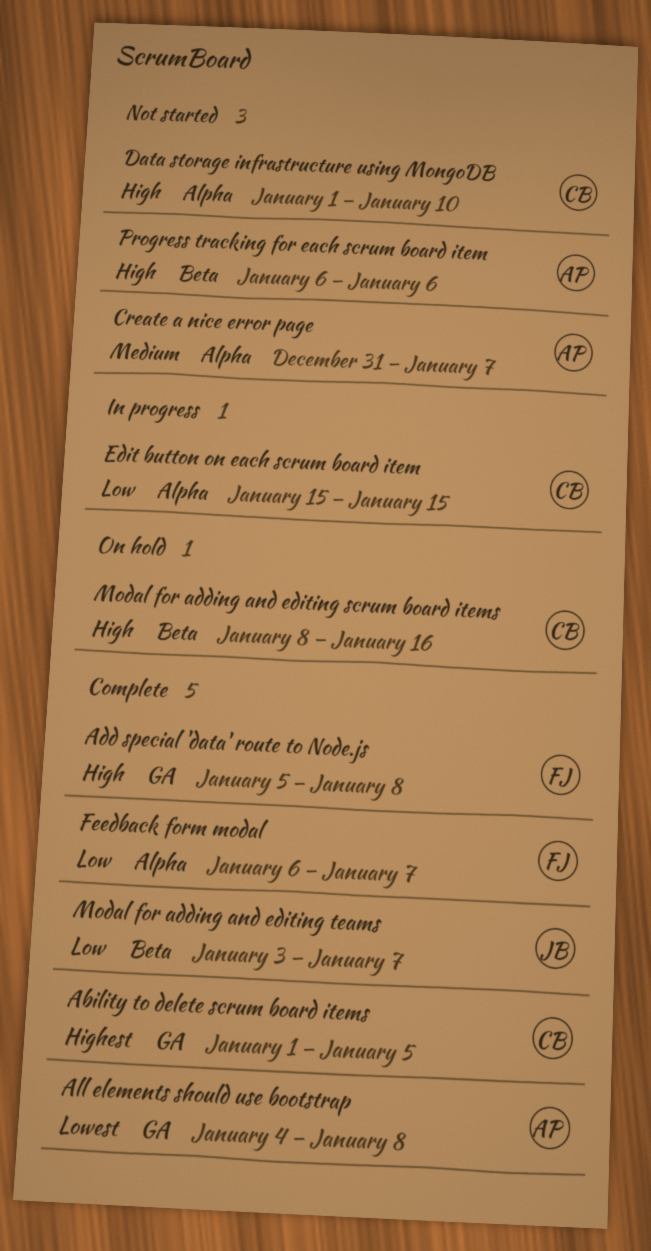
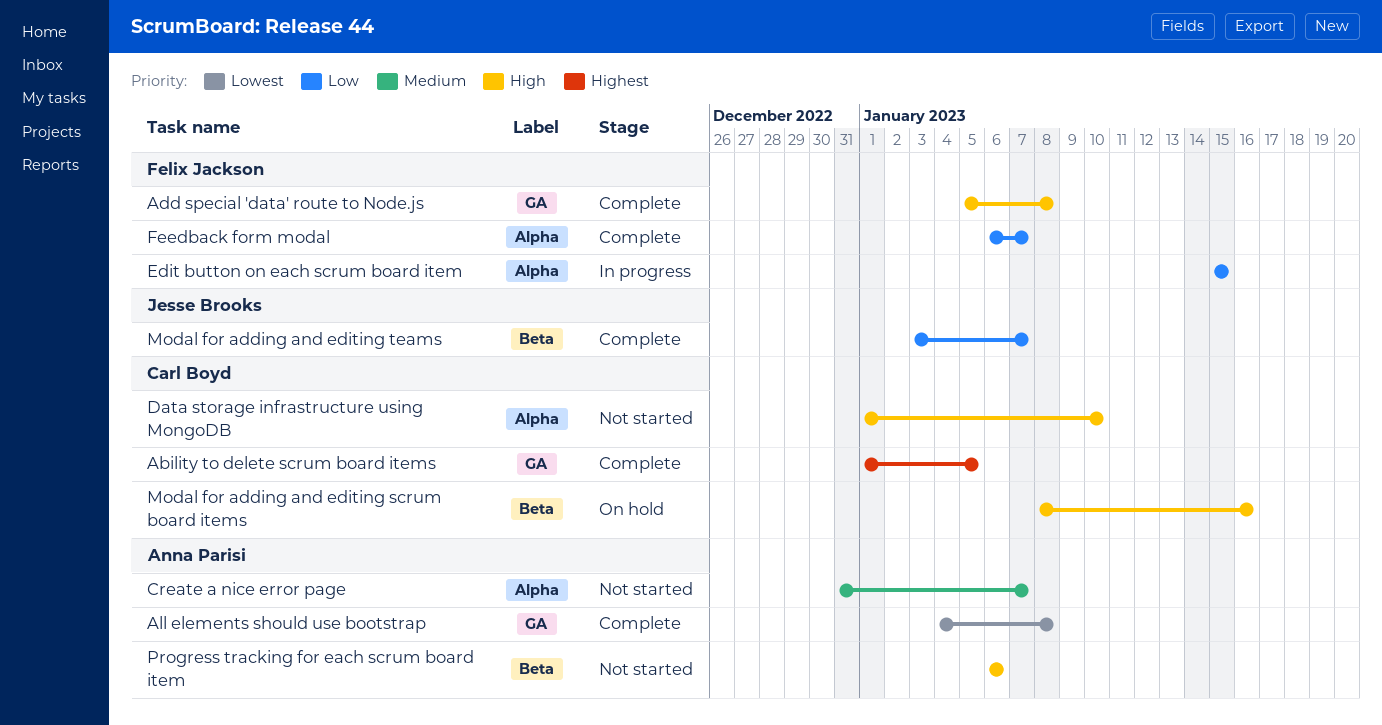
Edit button on each scrum board item, owner: Carl Boyd -> Felix Jackson

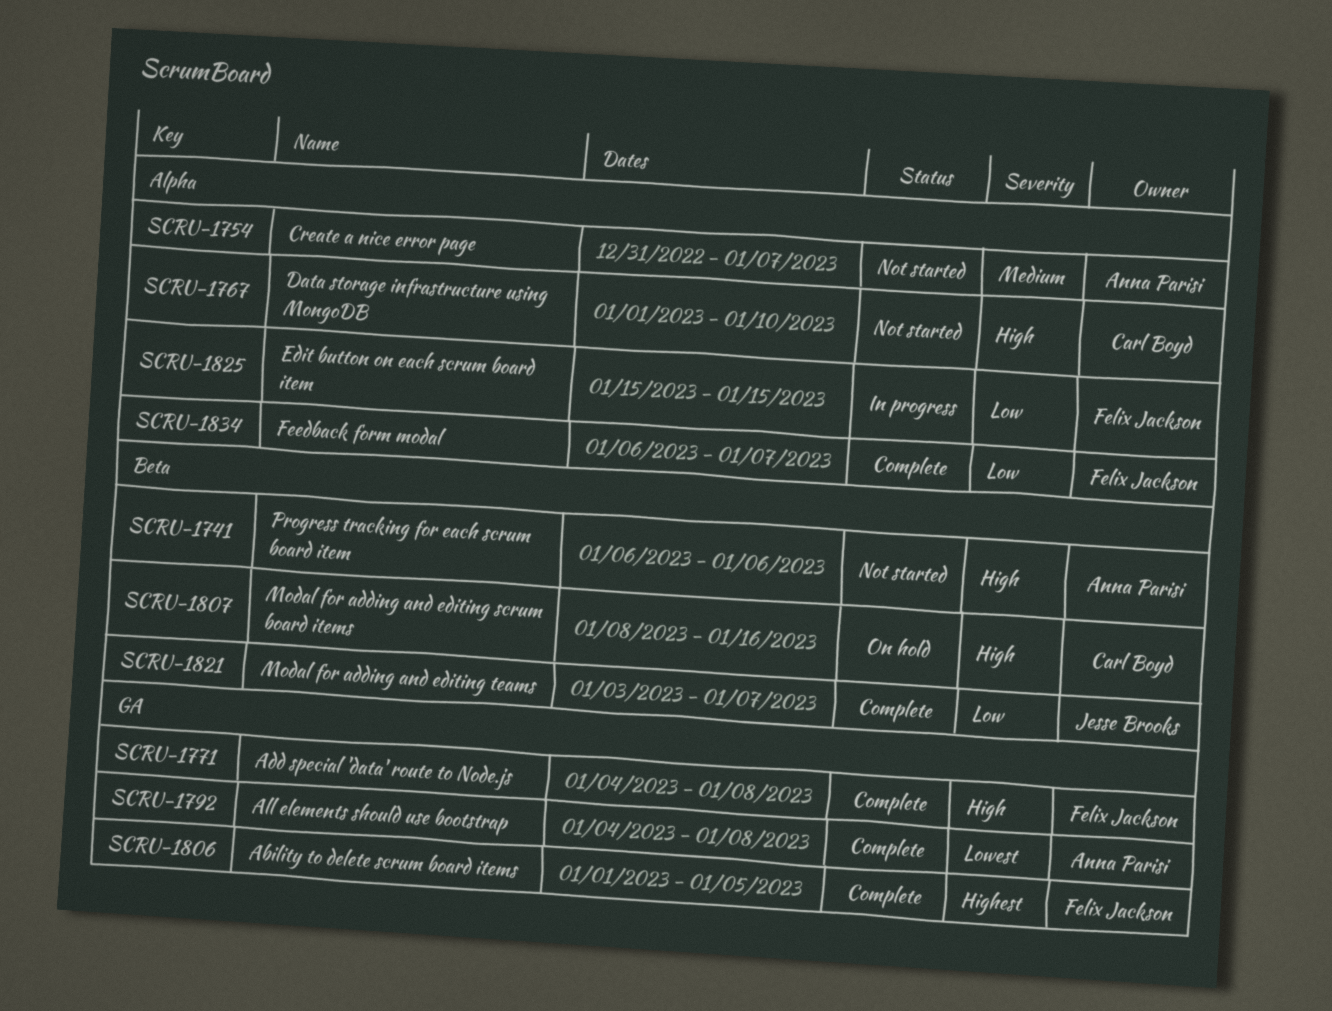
Ability to delete scrum board items, owner: Carl Boyd -> Felix Jackson
Add special 'data' route to Node.js, start: Jan 5 -> Jan 4

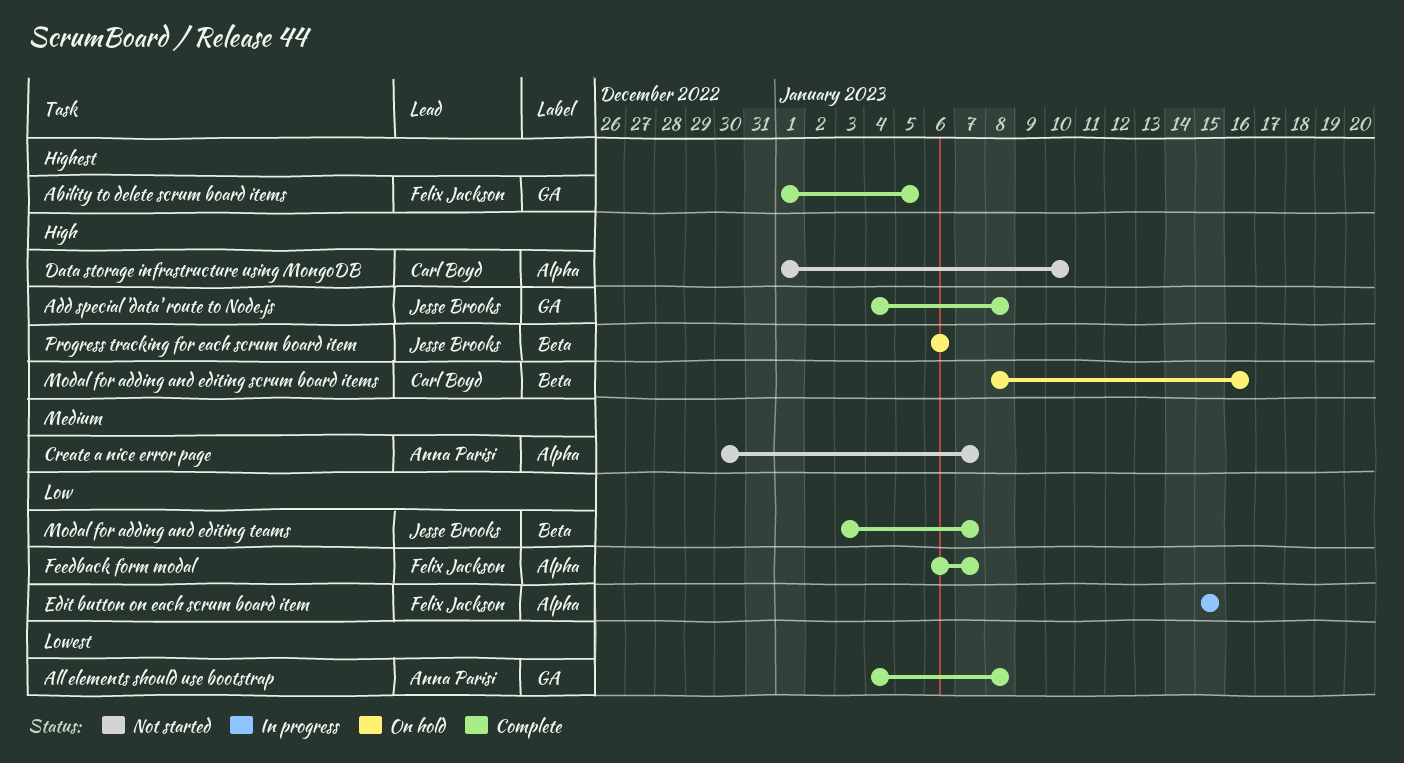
Add special 'data' route to Node.js, owner: Felix Jackson -> Jesse Brooks
Create a nice error page, start: Dec 31 -> Dec 30
Progress tracking for each scrum board item, status: Not started -> On hold
Progress tracking for each scrum board item, owner: Anna Parisi -> Jesse Brooks

